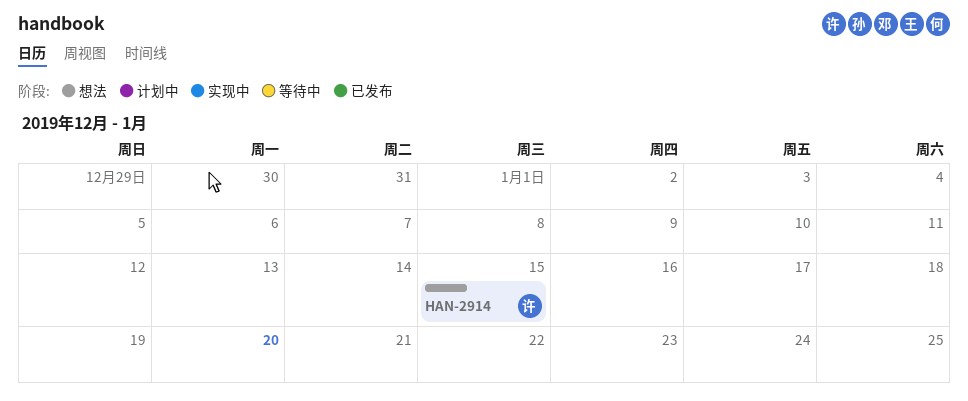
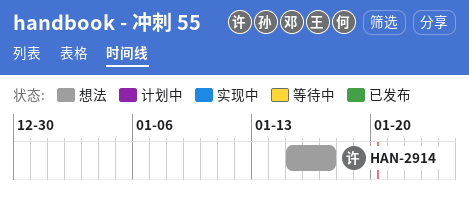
HAN-2914, due: Jan 15 -> Jan 17

